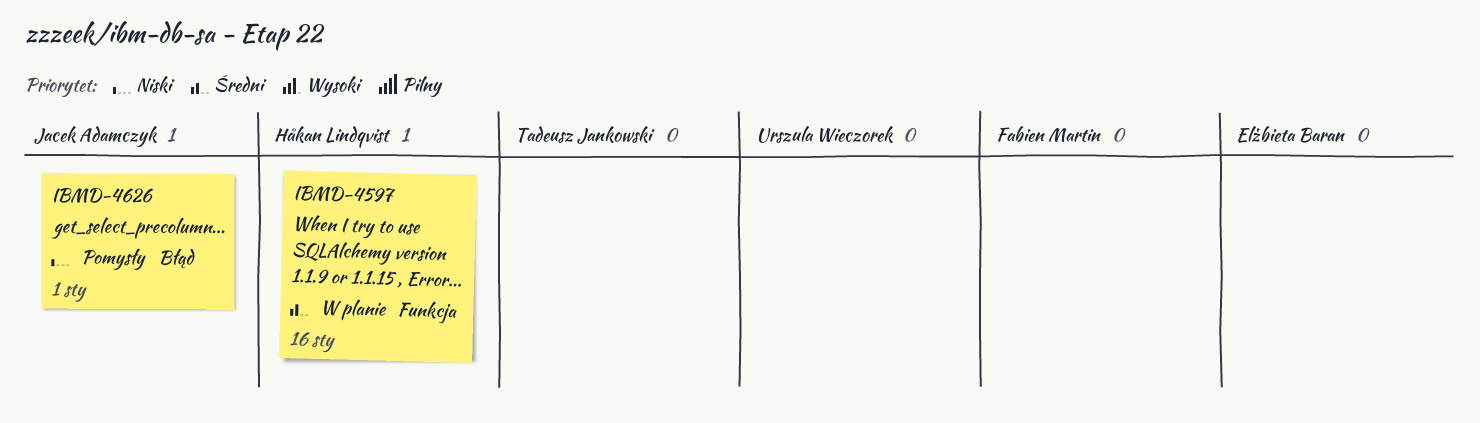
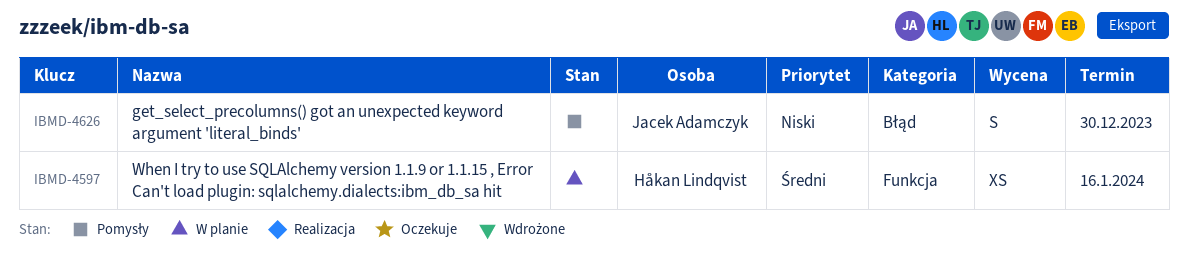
IBMD-4626, due: Jan 1 -> Dec 30

